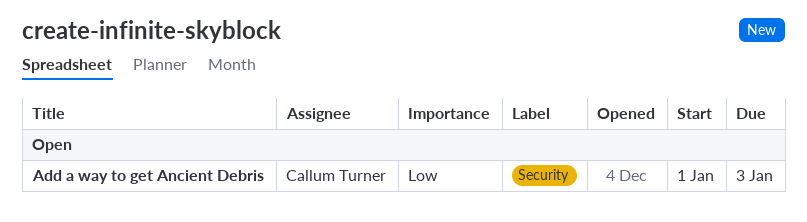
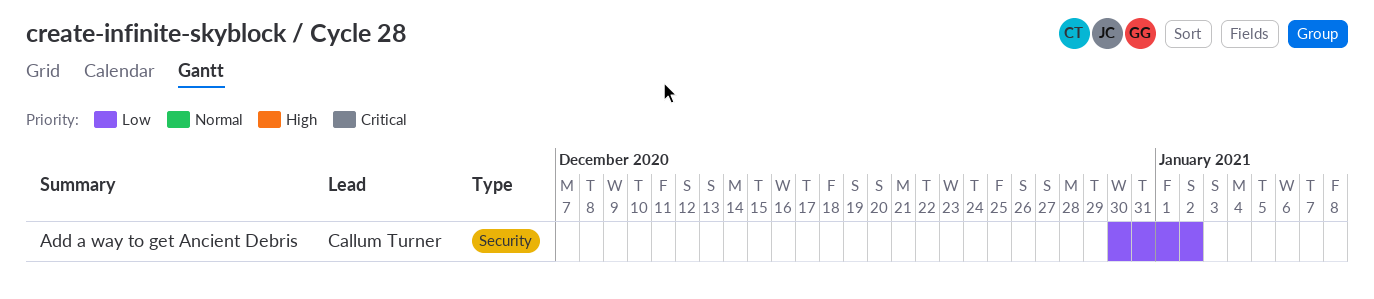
Add a way to get Ancient Debris, start: Jan 1 -> Dec 30
Add a way to get Ancient Debris, due: Jan 3 -> Jan 2

